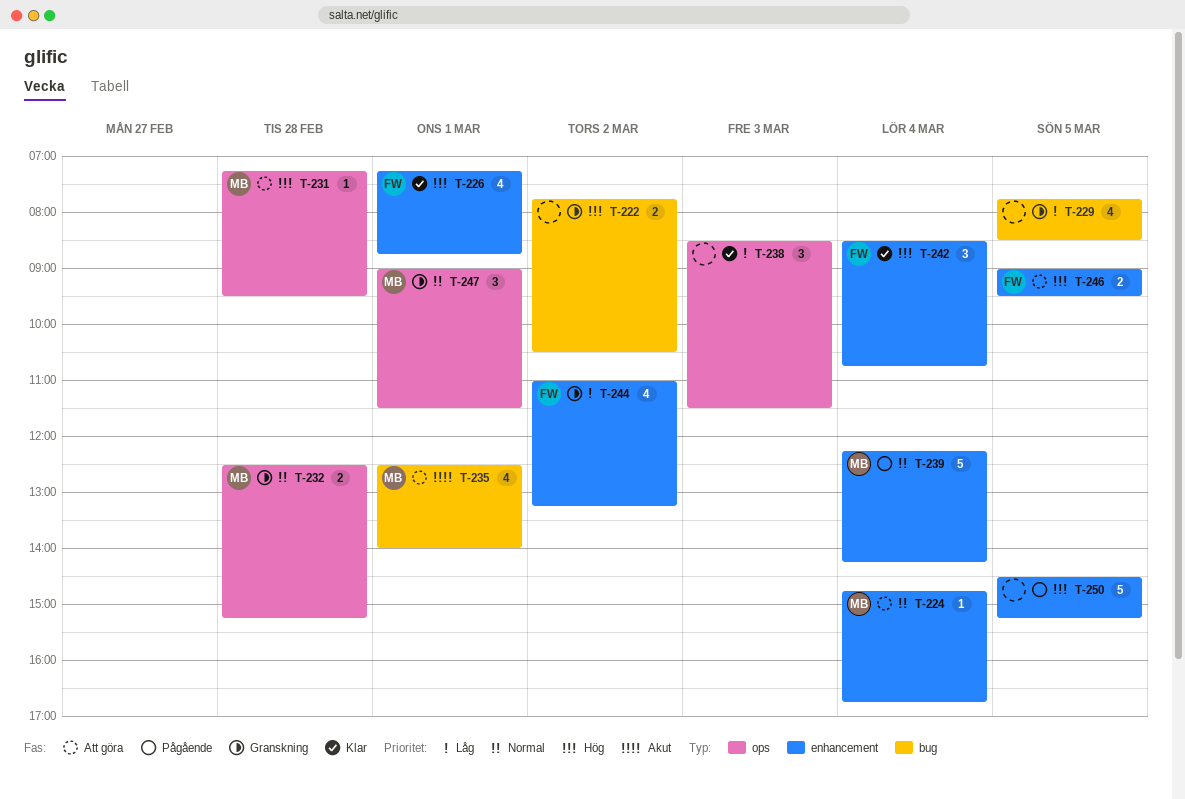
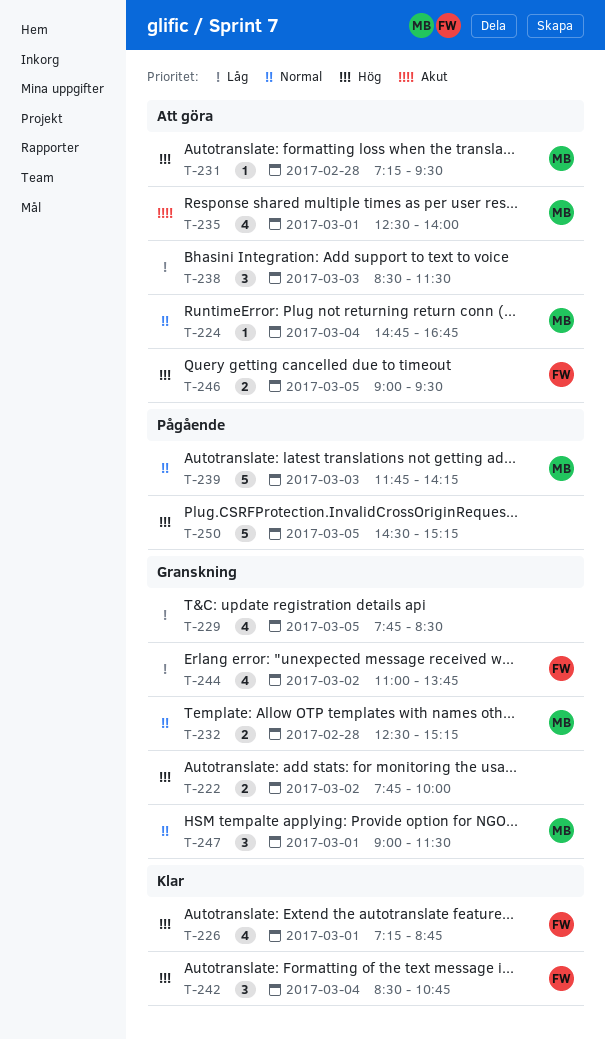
T-222, ends: 10:30 -> 10:00
T-238, status: Klar -> Att göra
T-239, day: Mar 4 -> Mar 3
T-239, begins: 12:15 -> 11:45
T-244, ends: 13:15 -> 13:45

